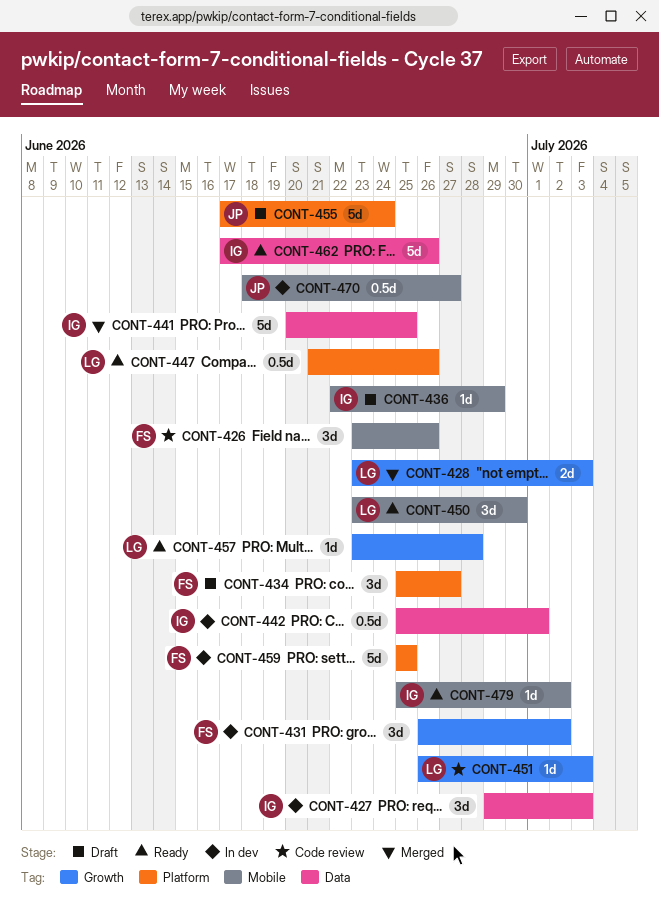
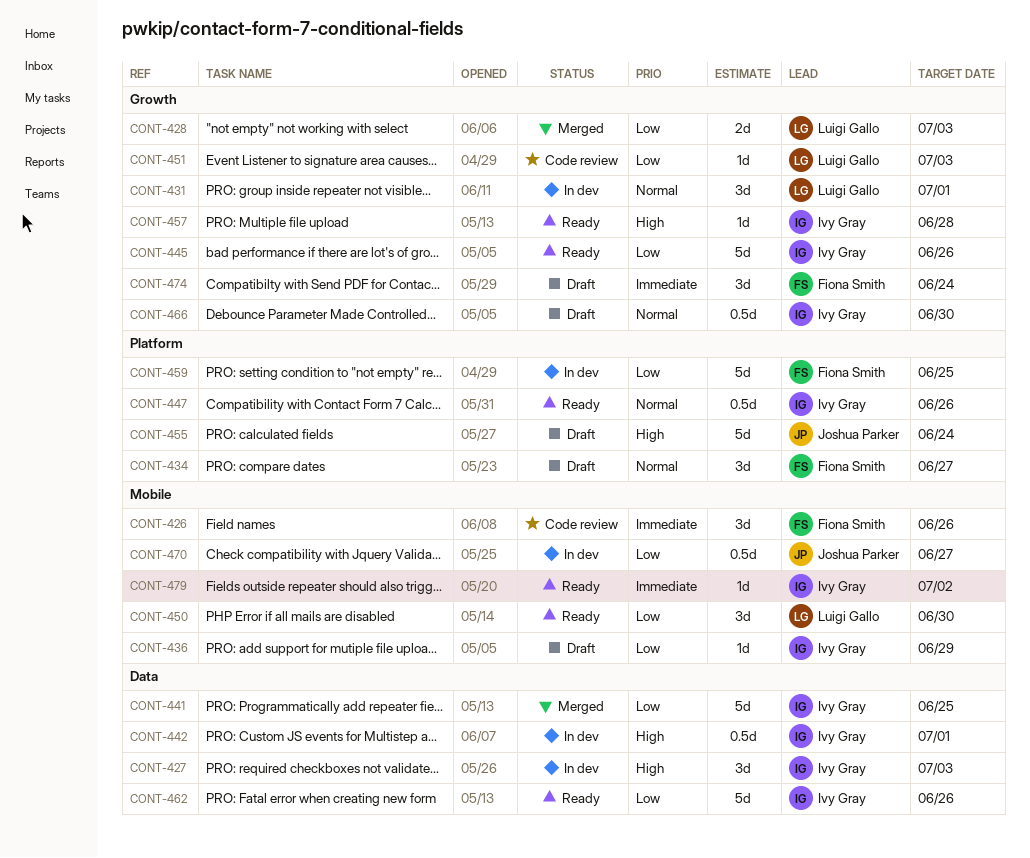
CONT-431, owner: Fiona Smith -> Luigi Gallo
CONT-431, due: Jul 2 -> Jul 1
CONT-445: none -> present
CONT-447, owner: Luigi Gallo -> Ivy Gray
CONT-457, owner: Luigi Gallo -> Ivy Gray
CONT-466: none -> present
CONT-474: none -> present

